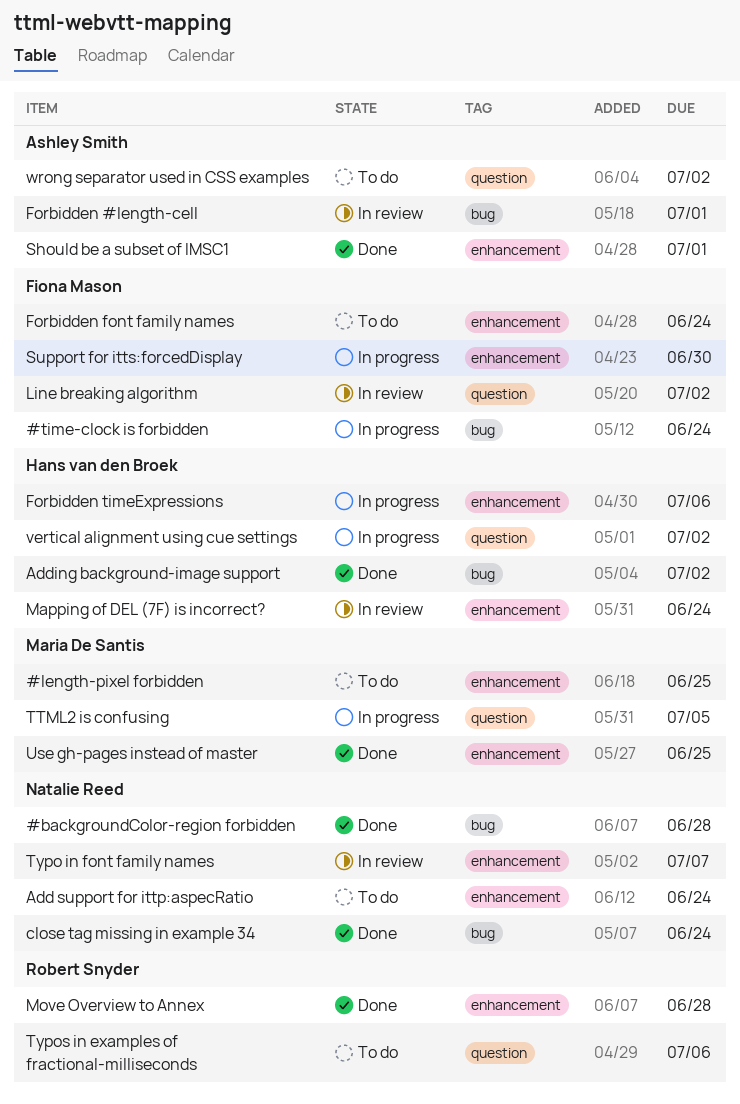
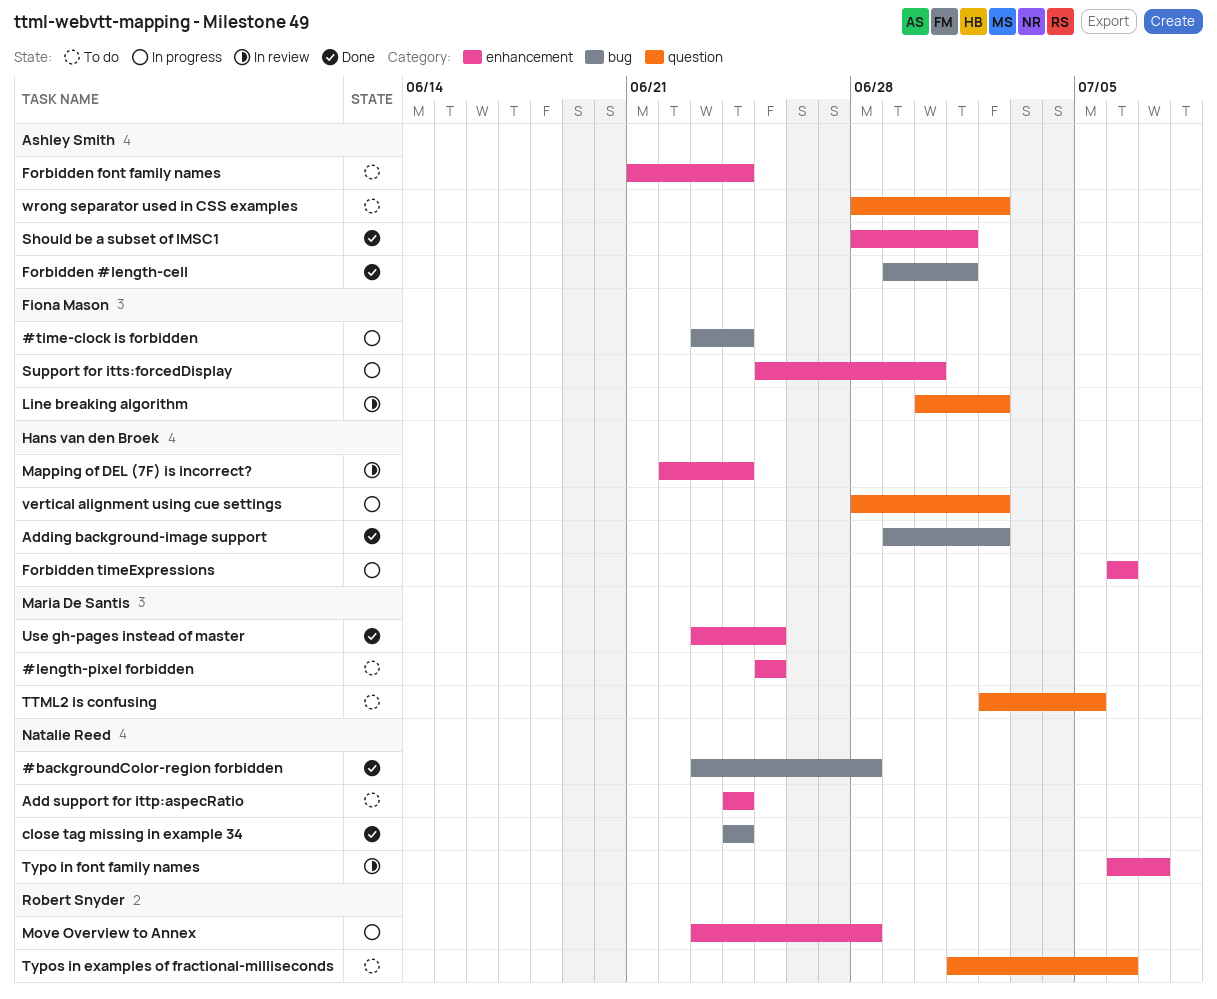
Forbidden #length-cell, status: In review -> Done
Forbidden font family names, owner: Fiona Mason -> Ashley Smith
Move Overview to Annex, status: Done -> In progress
TTML2 is confusing, status: In progress -> To do

